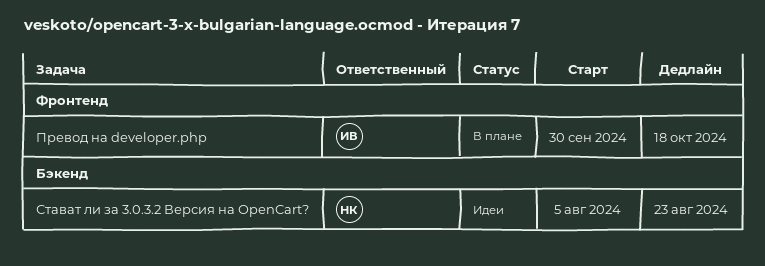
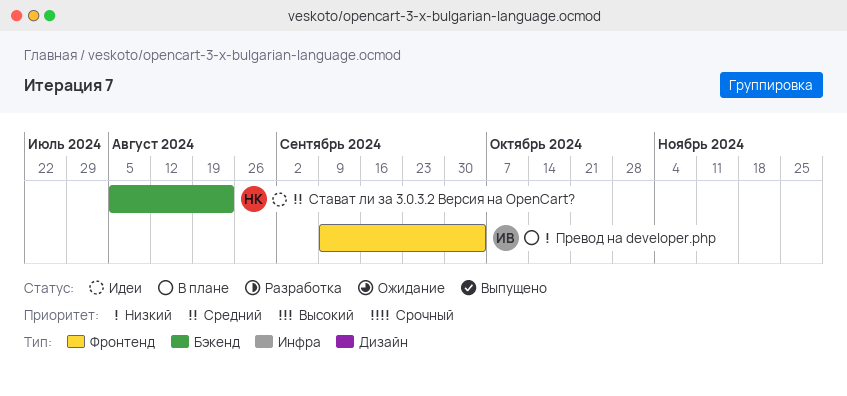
Превод на developer.php, start: Sep 30 -> Sep 9
Превод на developer.php, due: Oct 18 -> Oct 4

